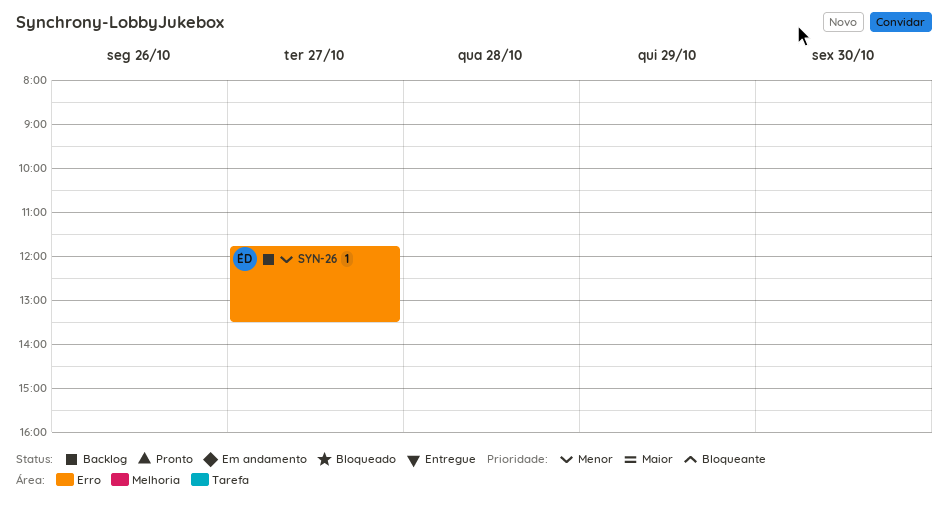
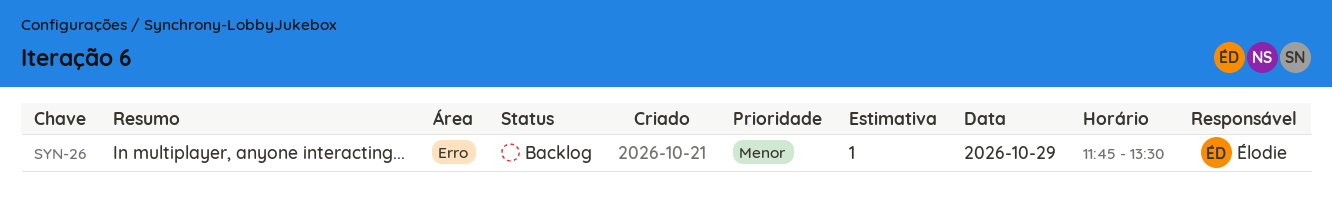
SYN-26, day: Oct 27 -> Oct 29

